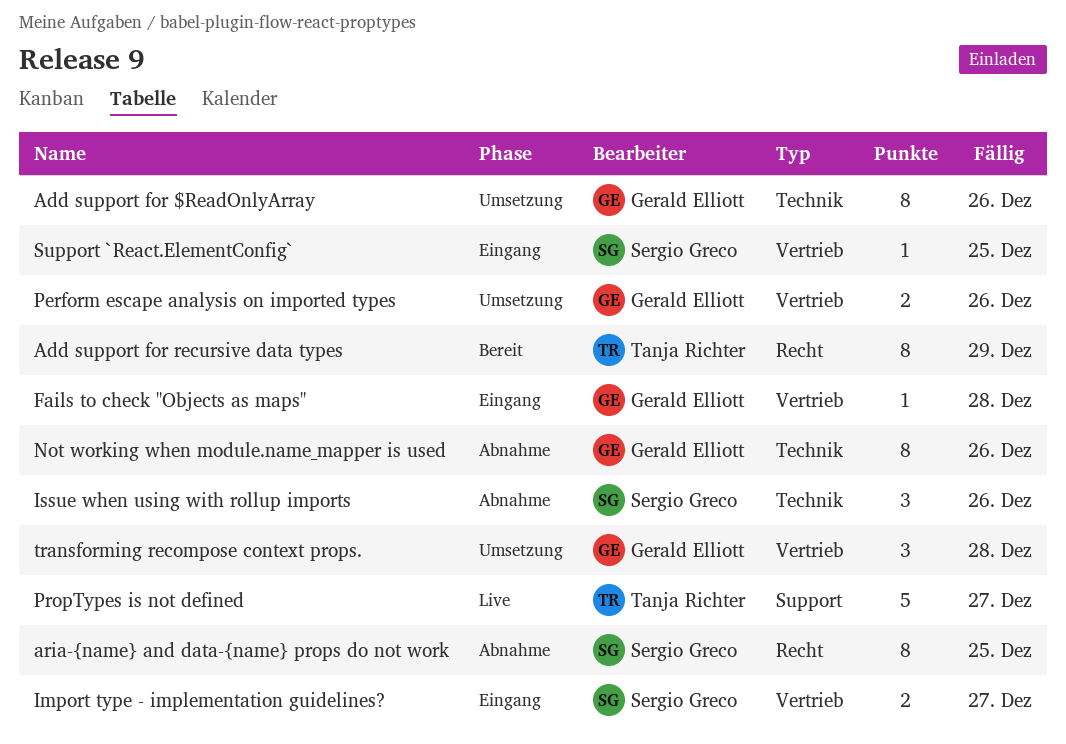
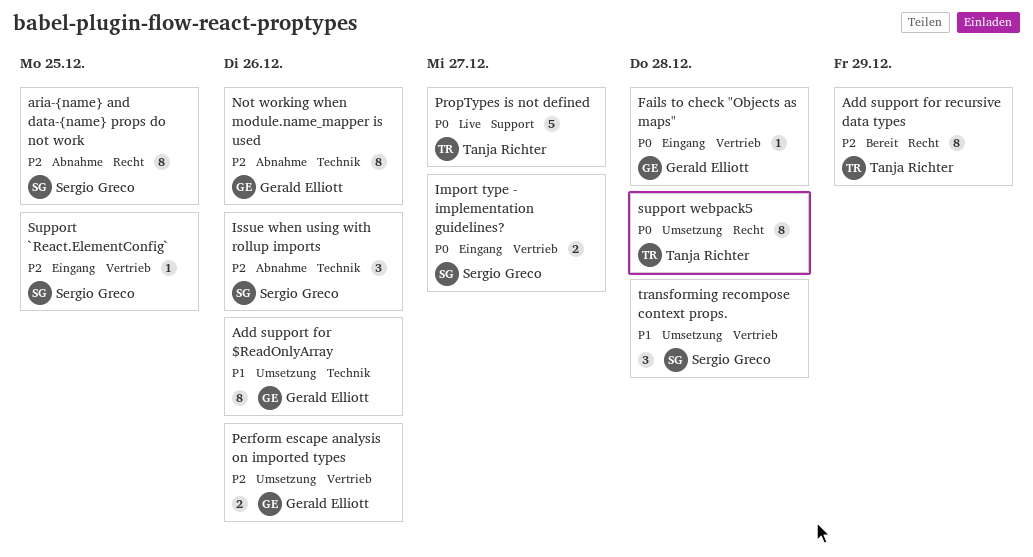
support webpack5: none -> present
transforming recompose context props., owner: Gerald Elliott -> Sergio Greco

